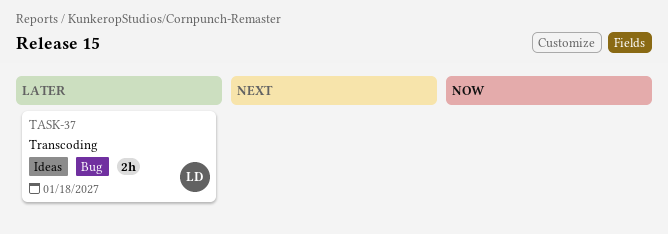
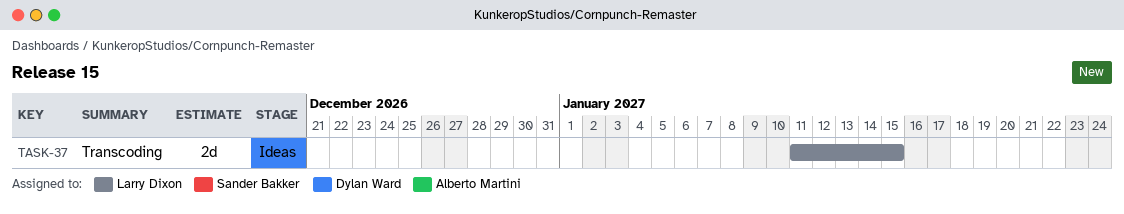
TASK-37, estimate: 2h -> 2d
TASK-37, due: Jan 18 -> Jan 15

